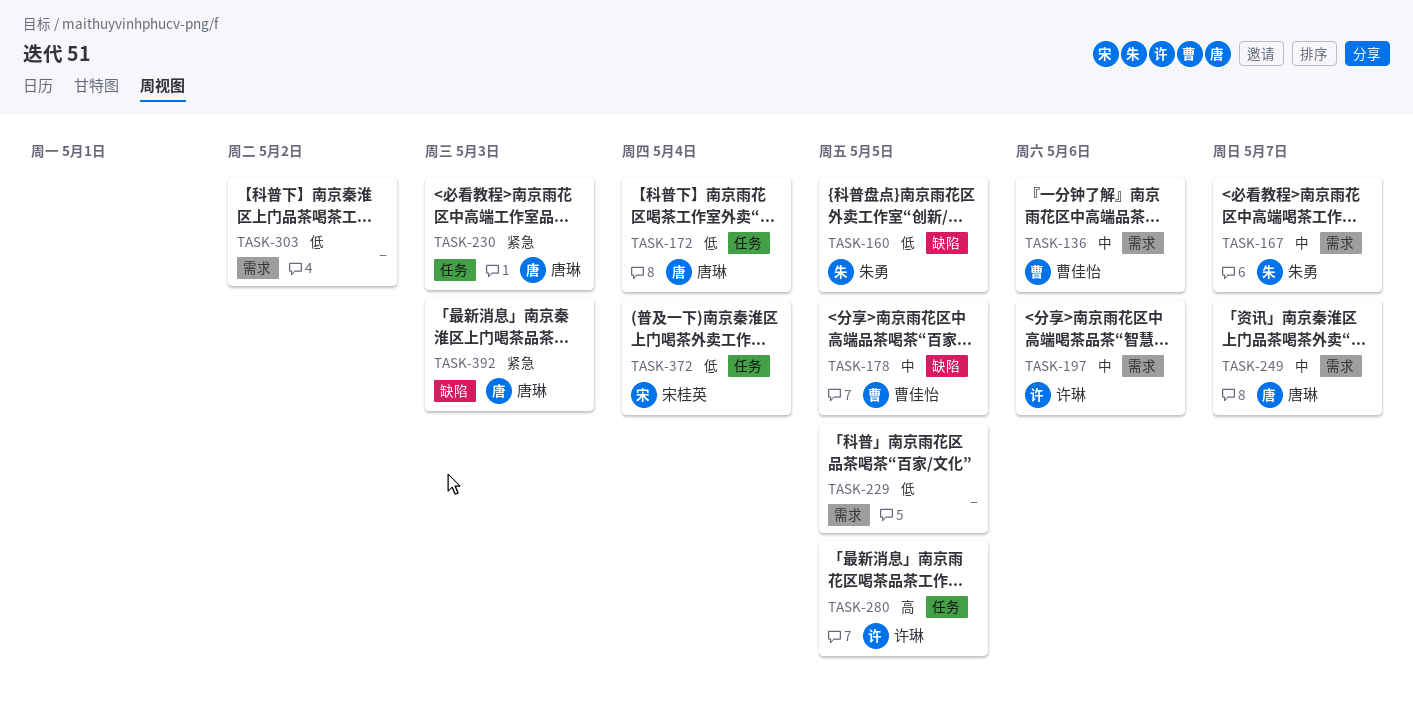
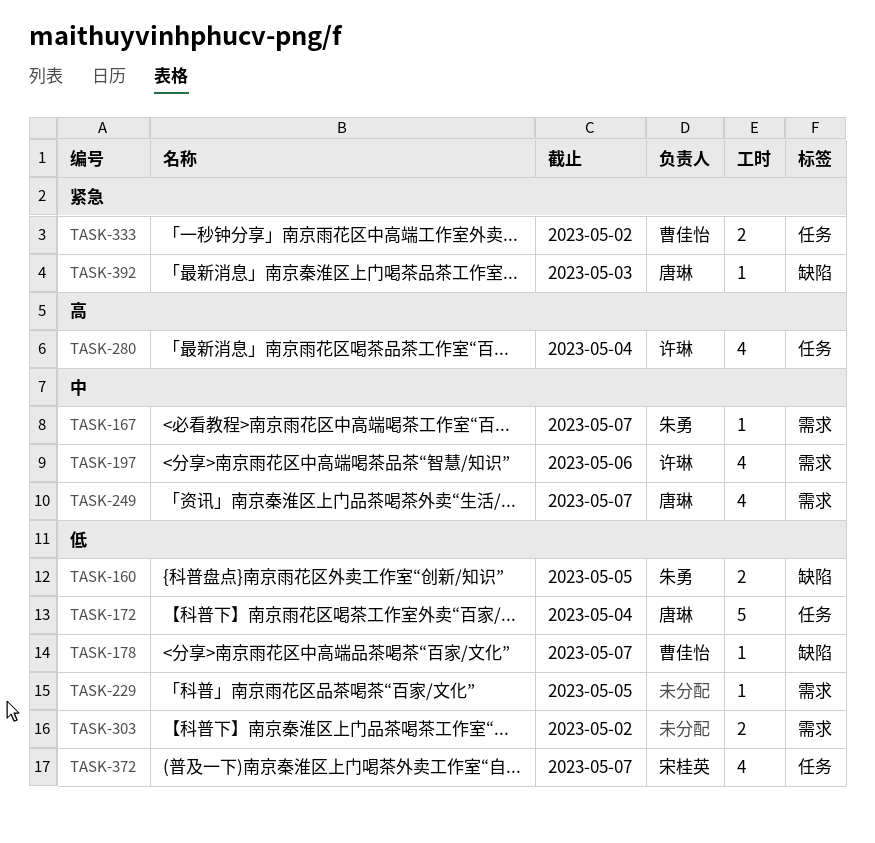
TASK-136: present -> none
TASK-178, priority: 中 -> 低
TASK-178, due: May 5 -> May 7
TASK-230: present -> none
TASK-280, due: May 5 -> May 4
TASK-333: none -> present
TASK-372, due: May 4 -> May 7

